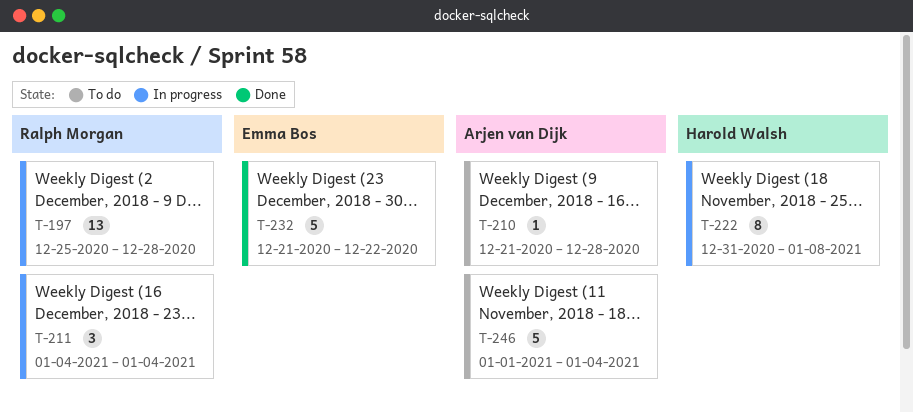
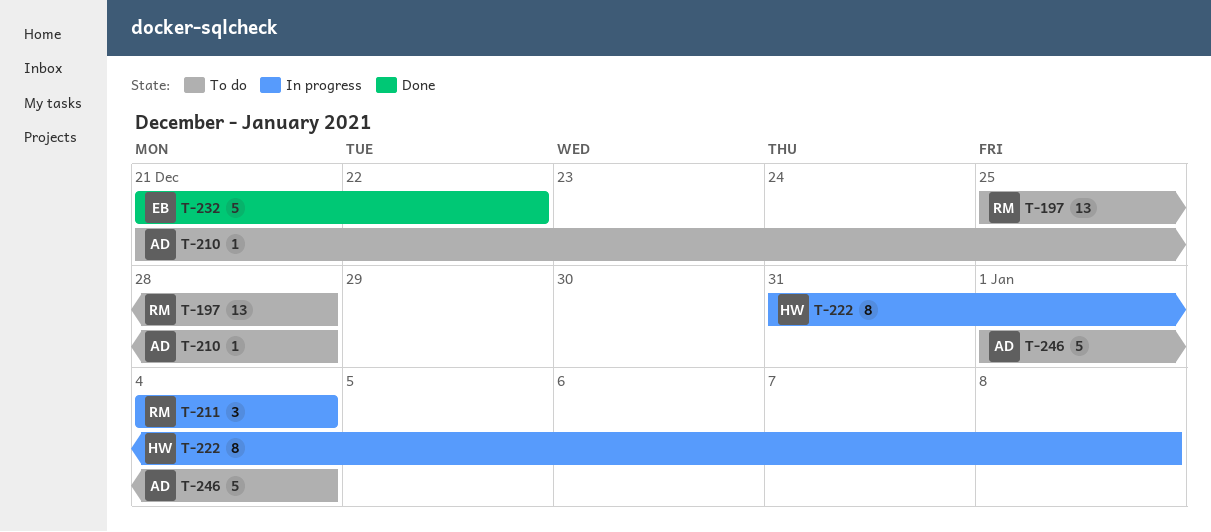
T-197, status: In progress -> To do

